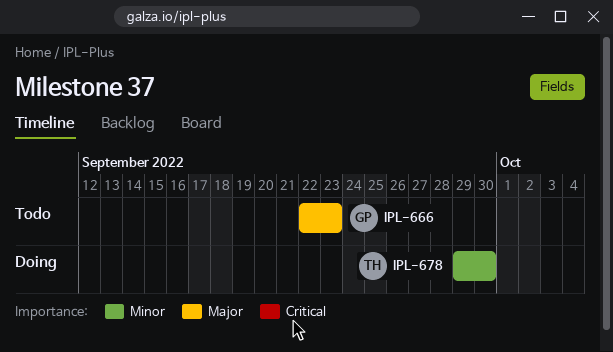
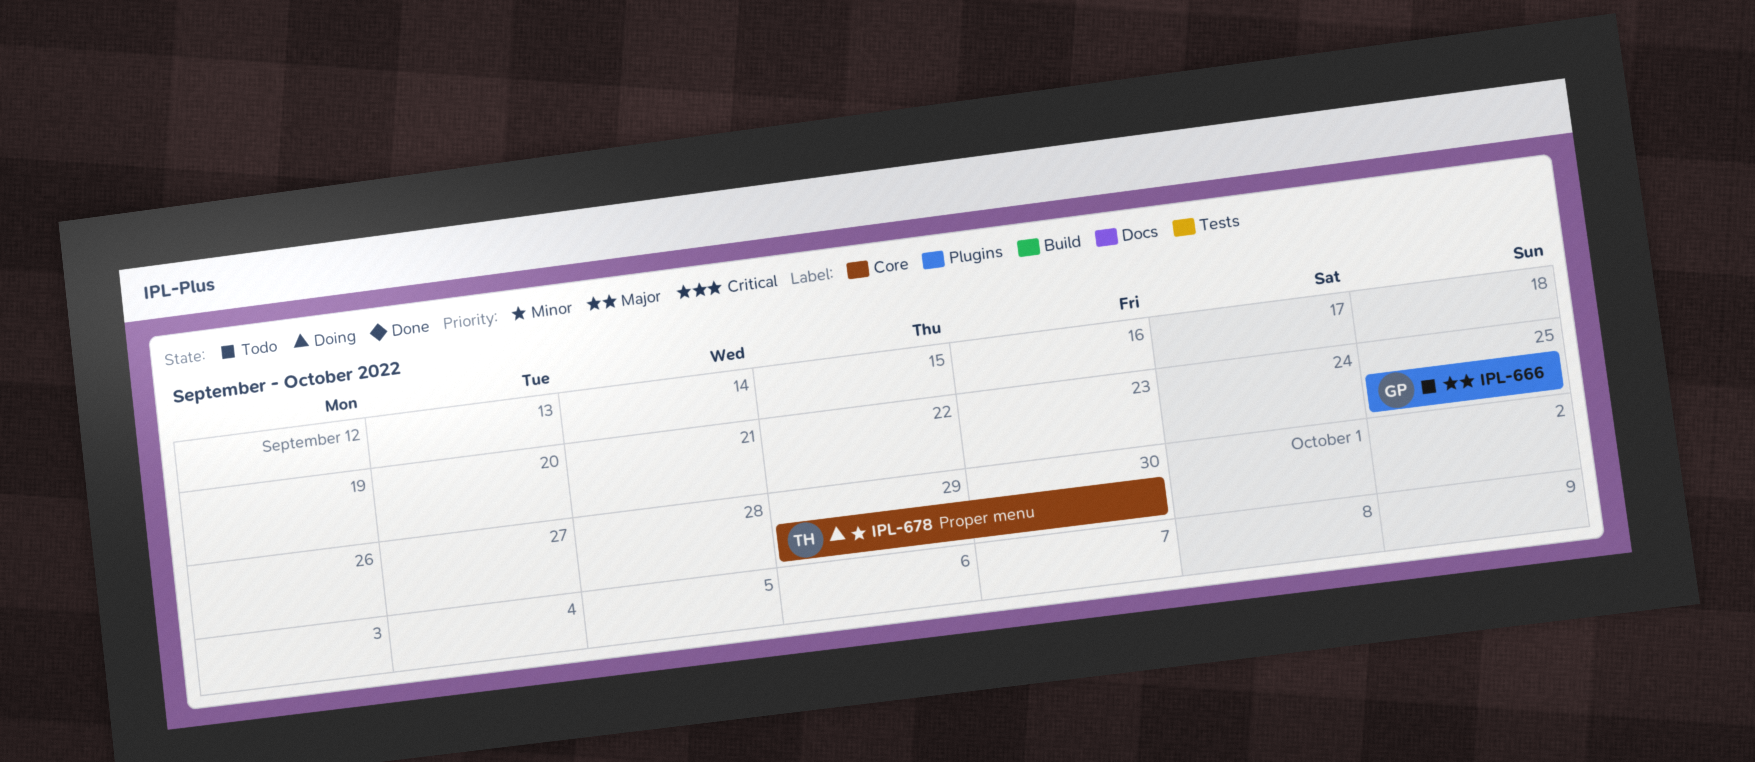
IPL-666, start: Sep 22 -> Sep 25
IPL-666, due: Sep 23 -> Sep 25

